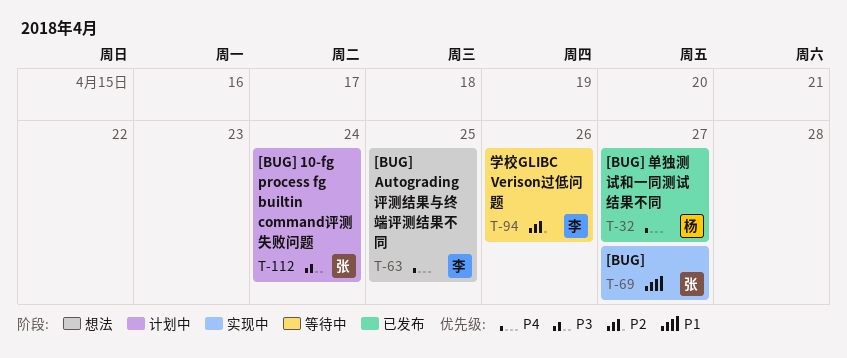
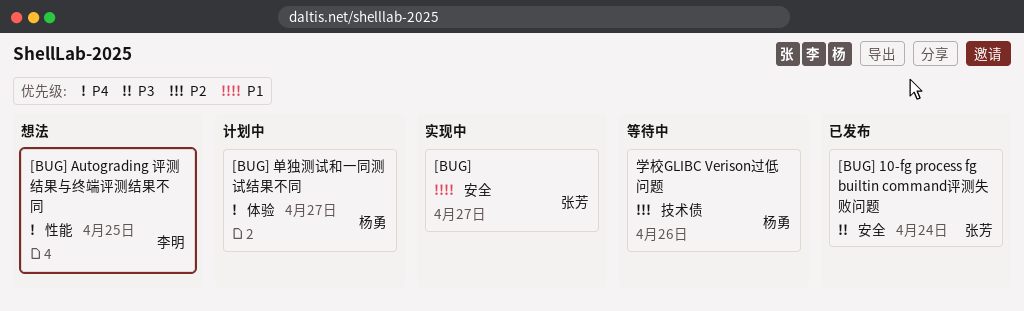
[BUG] 10-fg process fg builtin command评测失败问题, status: 计划中 -> 已发布
[BUG] 单独测试和一同测试结果不同, status: 已发布 -> 计划中
学校GLIBC Verison过低问题, owner: 李明 -> 杨勇

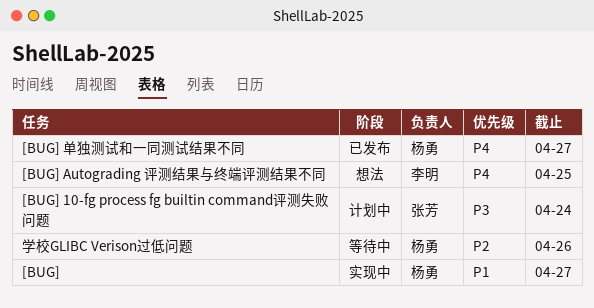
[BUG], owner: 张芳 -> 杨勇
[BUG] 10-fg process fg builtin command评测失败问题, status: 已发布 -> 计划中
[BUG] 单独测试和一同测试结果不同, status: 计划中 -> 已发布

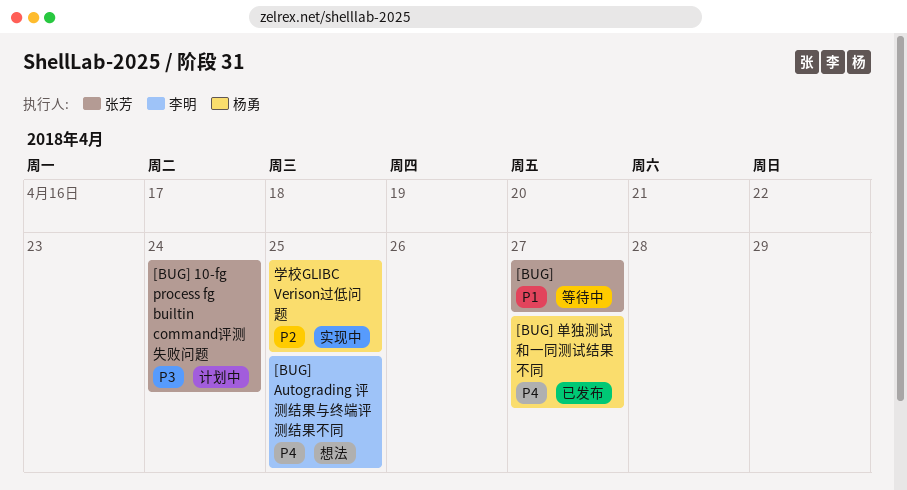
[BUG], status: 实现中 -> 等待中
[BUG], owner: 杨勇 -> 张芳
学校GLIBC Verison过低问题, status: 等待中 -> 实现中
学校GLIBC Verison过低问题, due: Apr 26 -> Apr 25

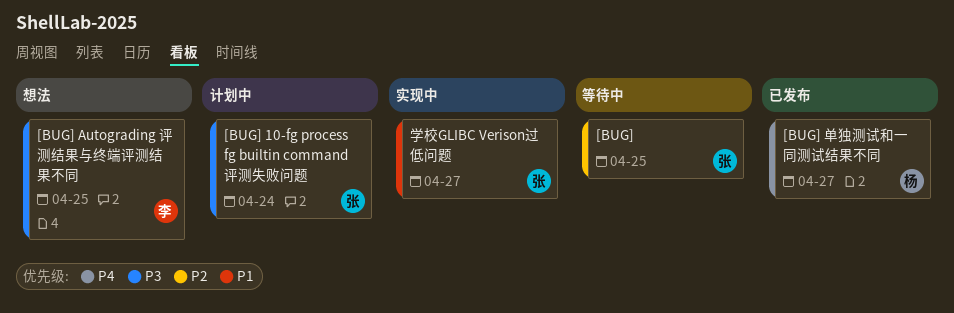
[BUG], priority: P1 -> P2
[BUG], due: Apr 27 -> Apr 25
[BUG] Autograding 评测结果与终端评测结果不同, priority: P4 -> P3
学校GLIBC Verison过低问题, owner: 杨勇 -> 张芳
学校GLIBC Verison过低问题, priority: P2 -> P1
学校GLIBC Verison过低问题, due: Apr 25 -> Apr 27

